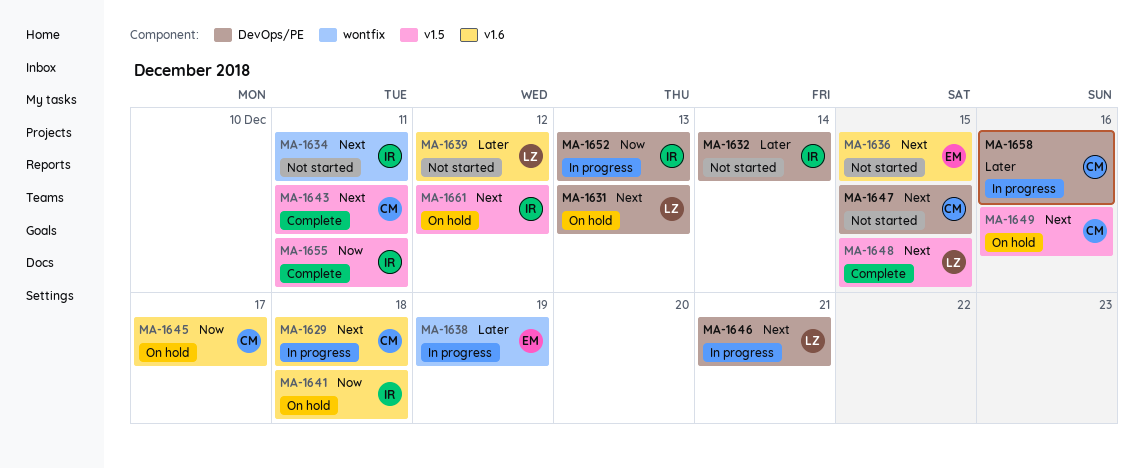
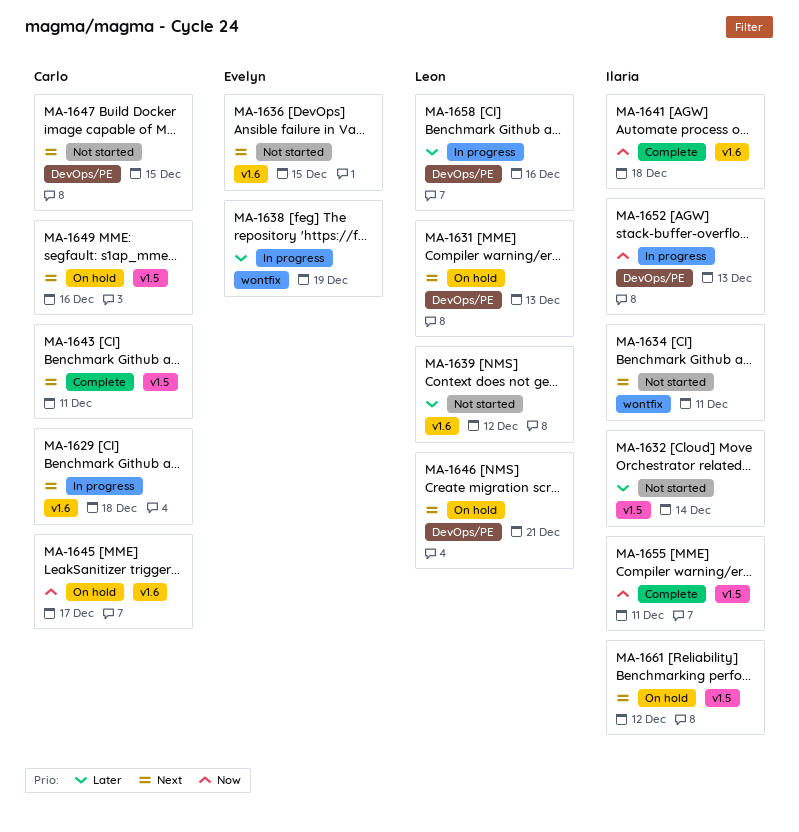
MA-1632, label: DevOps/PE -> v1.5
MA-1641, status: On hold -> Complete
MA-1646, status: In progress -> On hold
MA-1648: present -> none
MA-1658, owner: Carlo -> Leon

